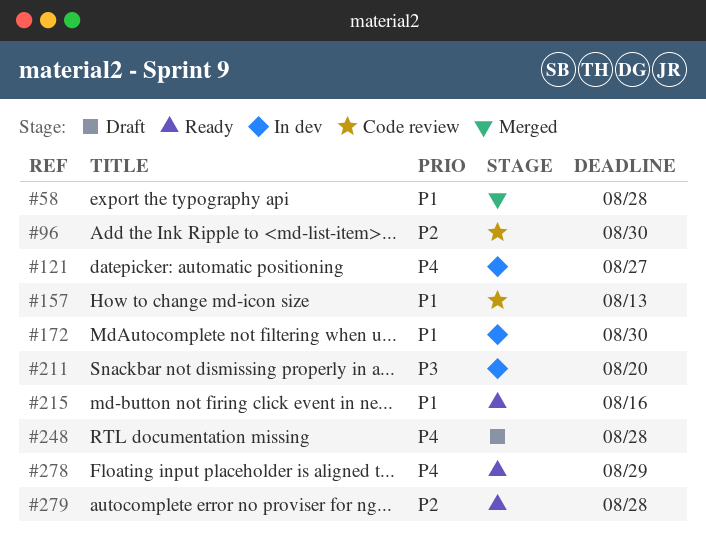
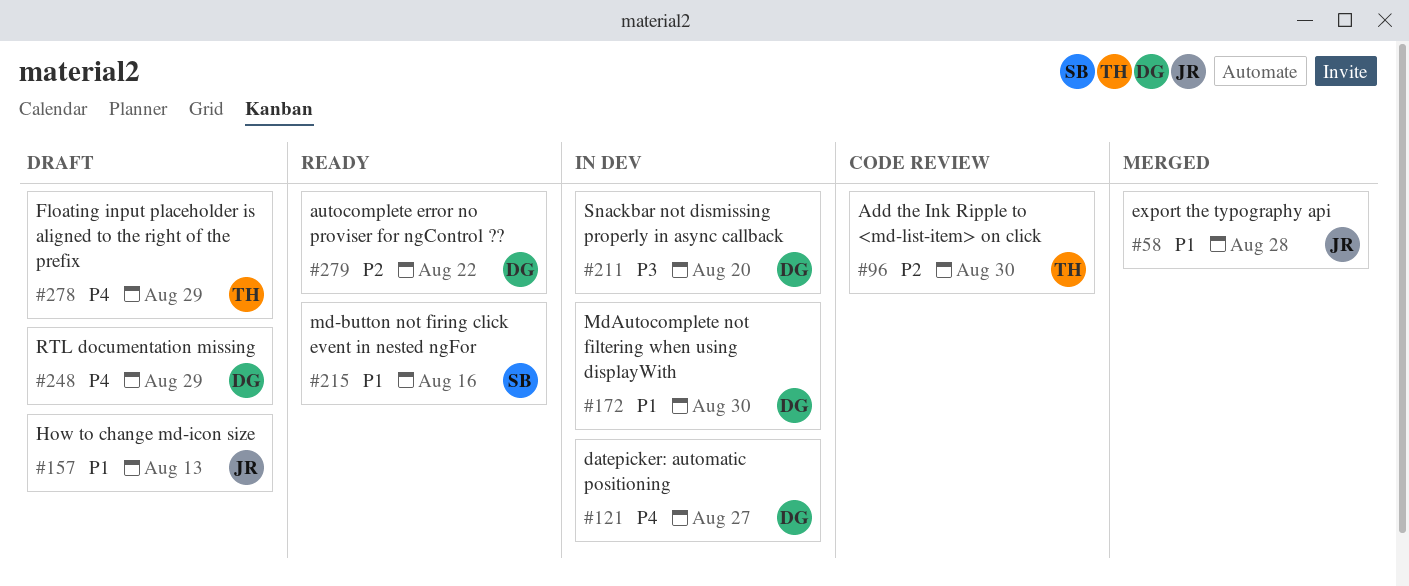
#157, status: Code review -> Draft
#248, due: Aug 28 -> Aug 29
#278, status: Ready -> Draft
#279, due: Aug 28 -> Aug 22

